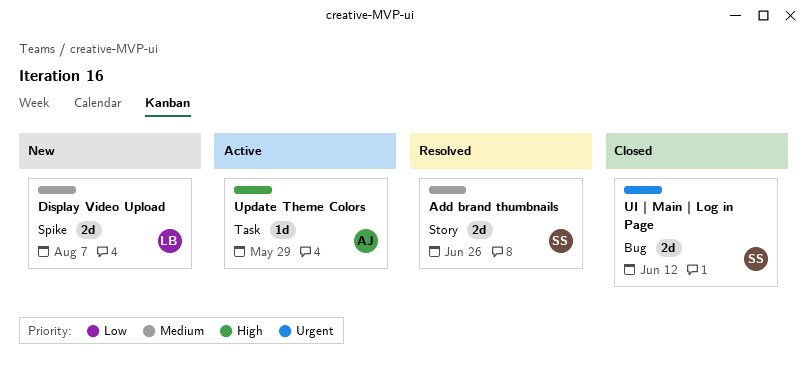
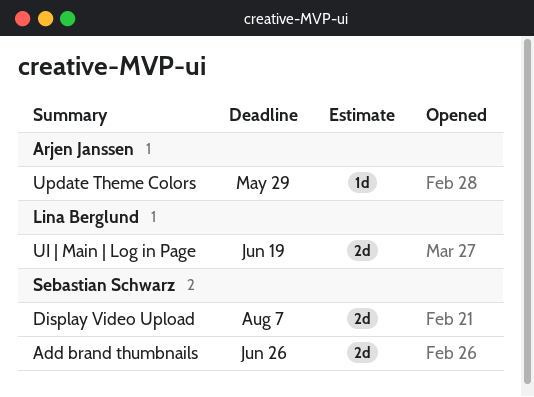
Display Video Upload, owner: Lina Berglund -> Sebastian Schwarz
UI | Main | Log in Page, owner: Sebastian Schwarz -> Lina Berglund
UI | Main | Log in Page, due: Jun 12 -> Jun 19

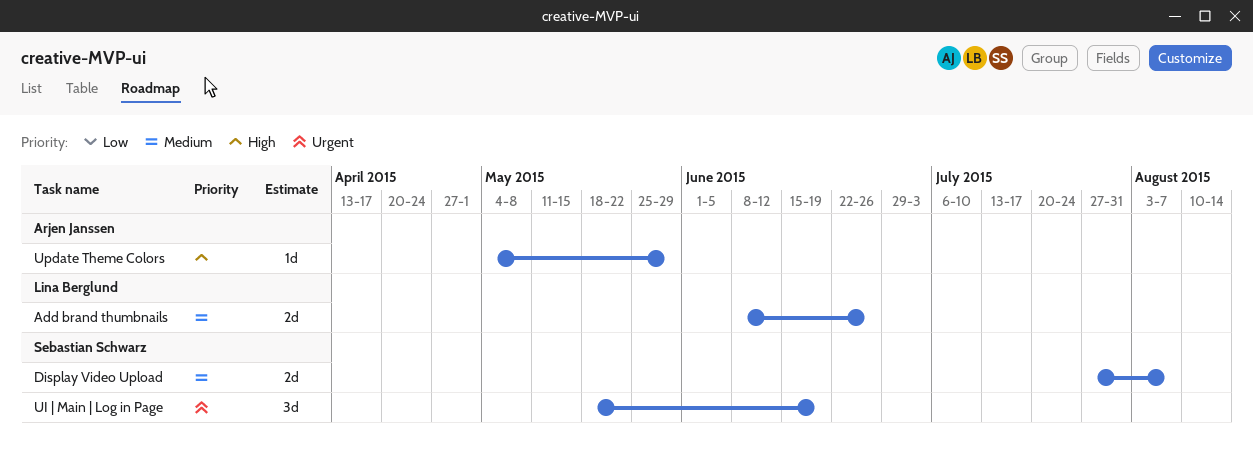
Add brand thumbnails, owner: Sebastian Schwarz -> Lina Berglund
UI | Main | Log in Page, owner: Lina Berglund -> Sebastian Schwarz
UI | Main | Log in Page, estimate: 2d -> 3d

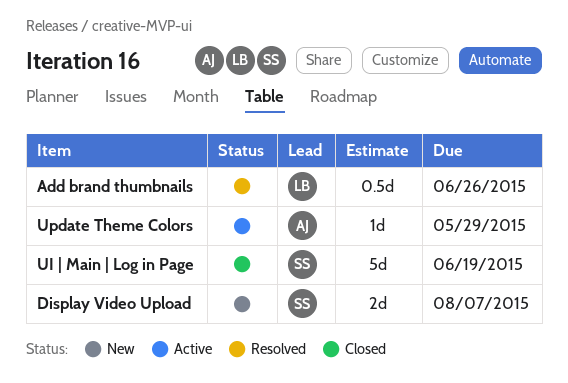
Add brand thumbnails, estimate: 2d -> 0.5d
UI | Main | Log in Page, estimate: 3d -> 5d

